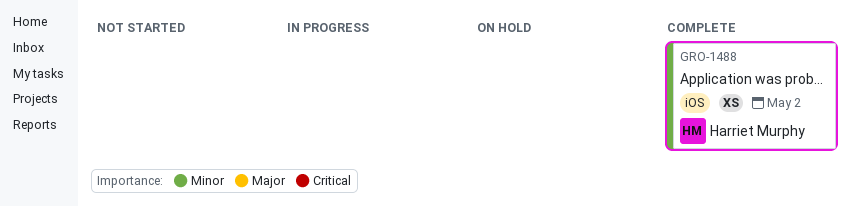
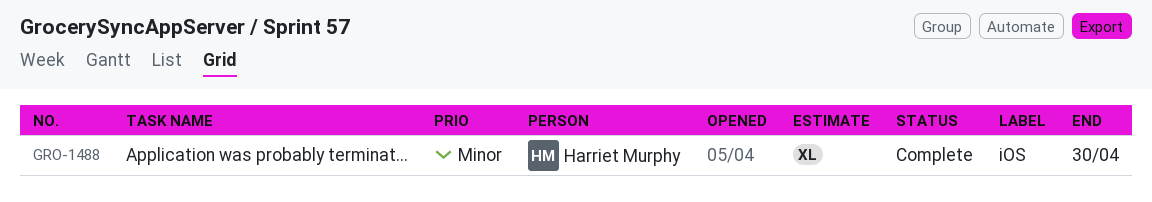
GRO-1488, estimate: XS -> XL
GRO-1488, due: May 2 -> Apr 30

